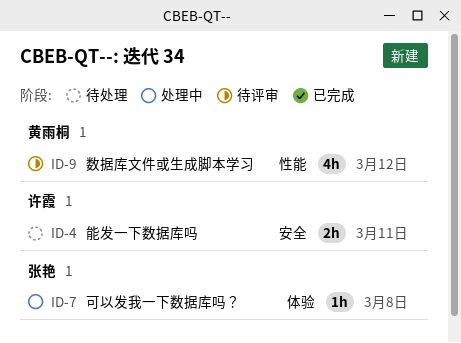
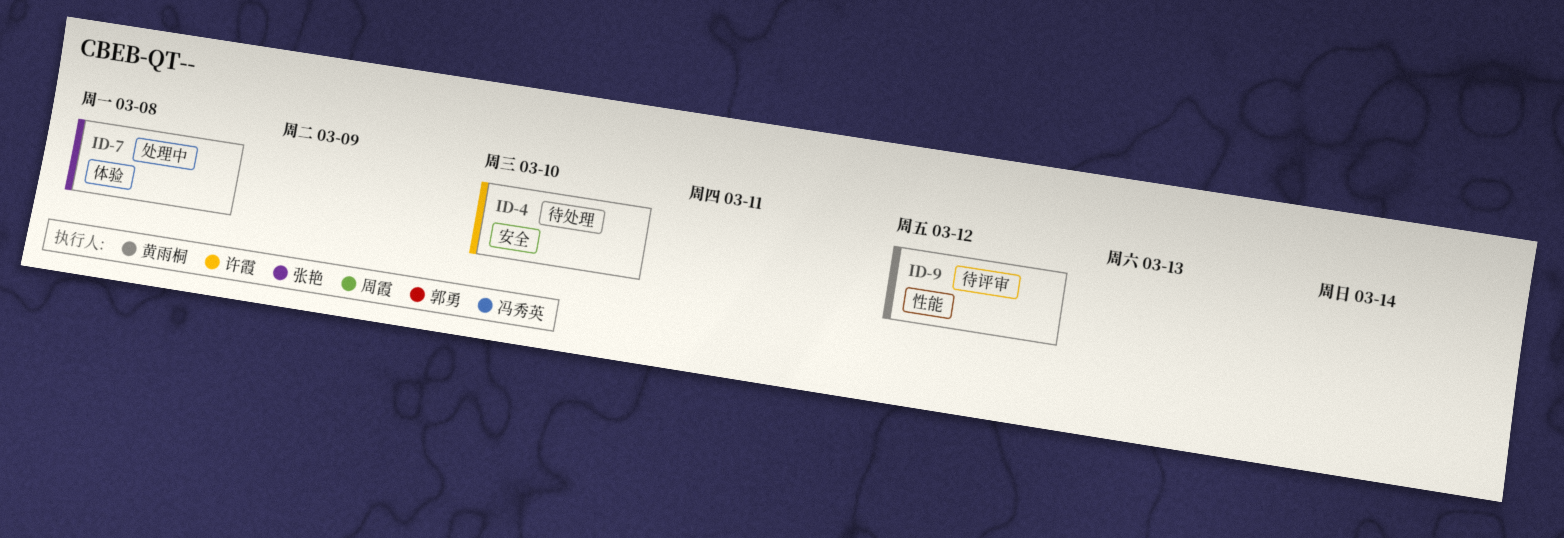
ID-4, due: Mar 11 -> Mar 10

